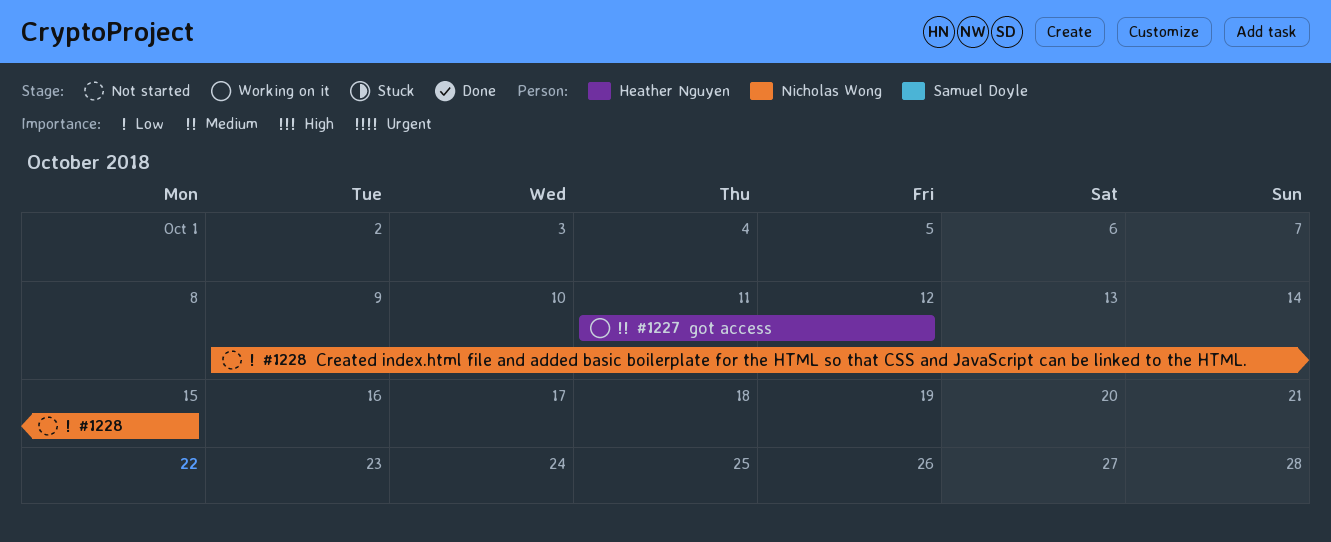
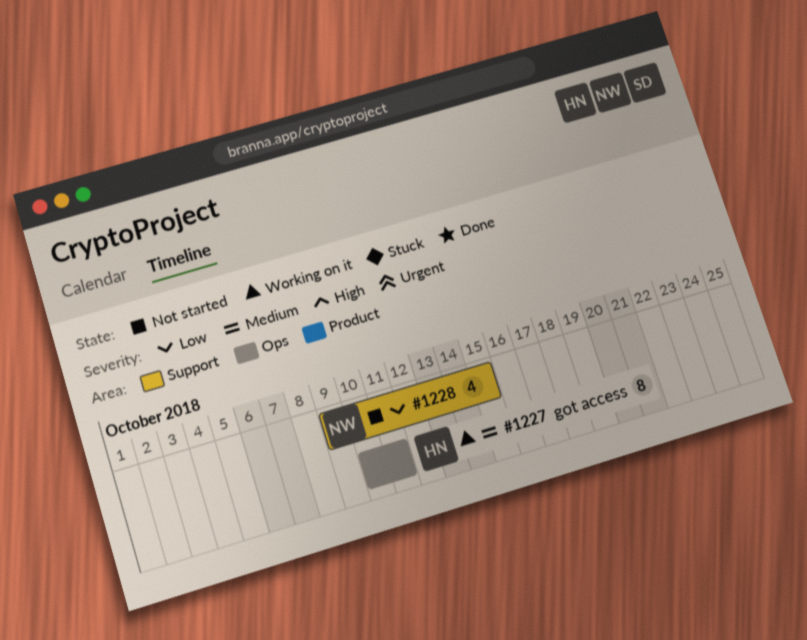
#1227, start: Oct 11 -> Oct 10
#1227, due: Oct 12 -> Oct 11

